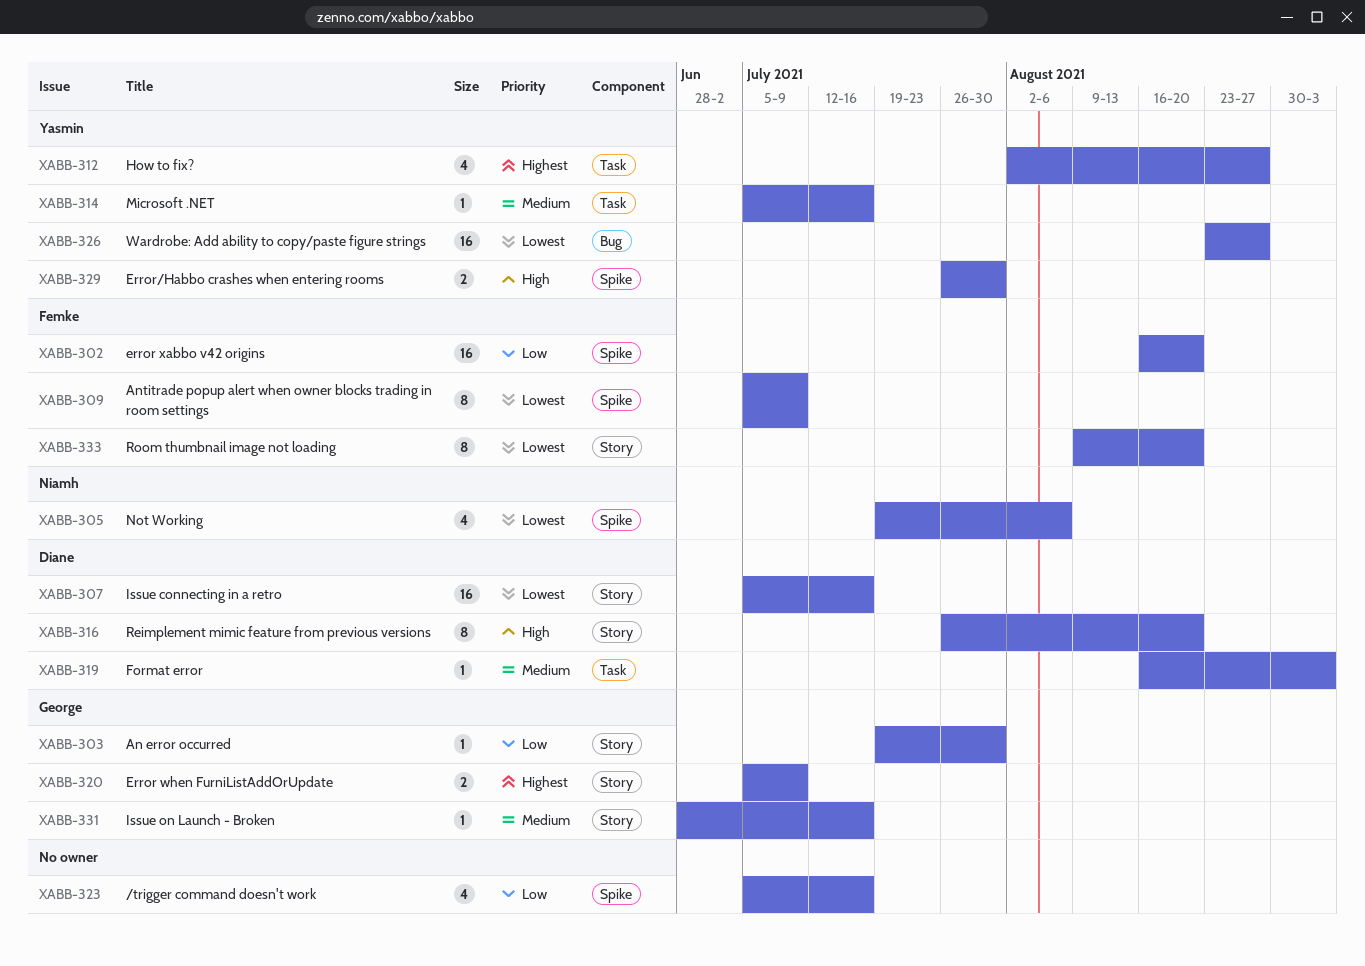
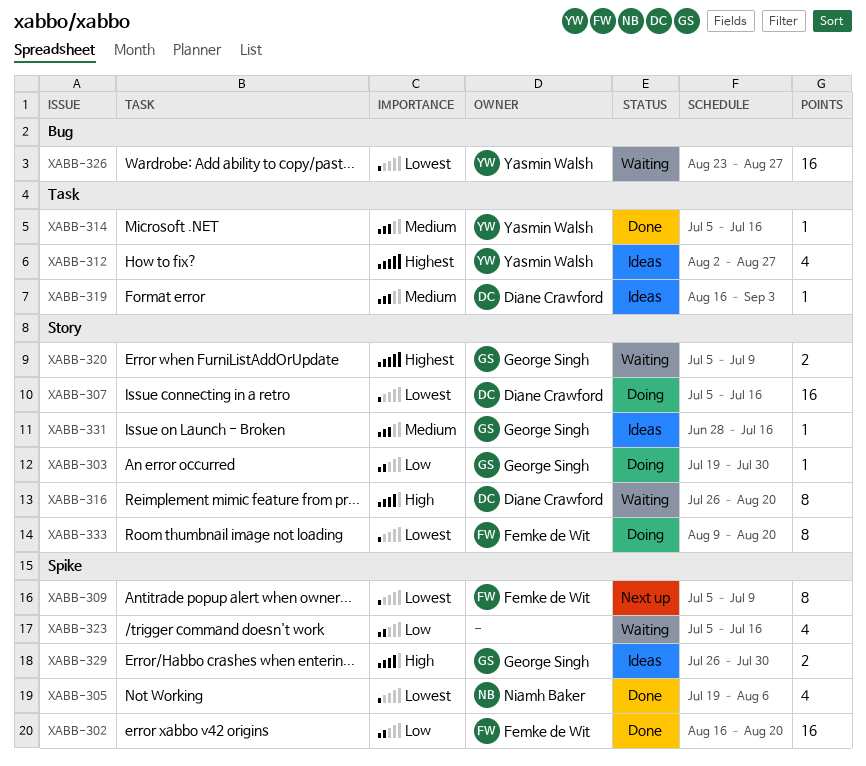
XABB-329, owner: Yasmin Walsh -> George Singh

